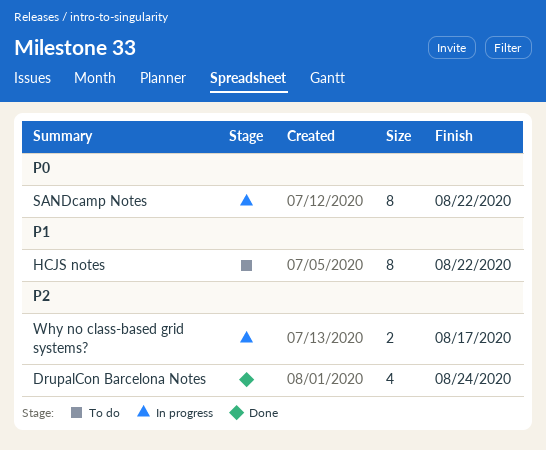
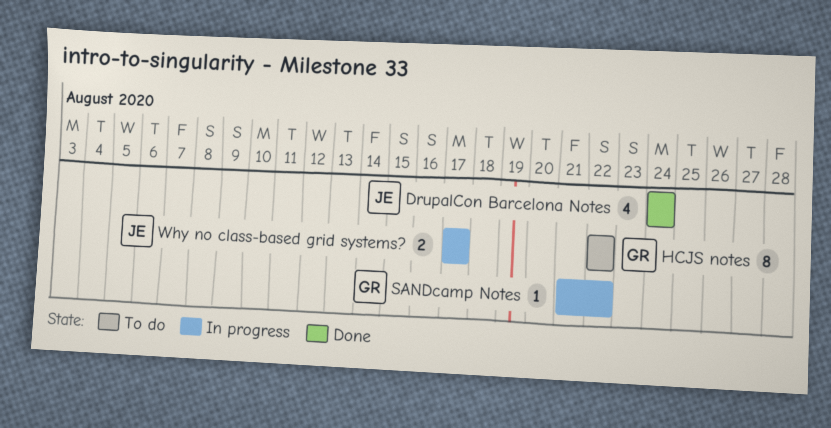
SANDcamp Notes, estimate: 8 -> 1

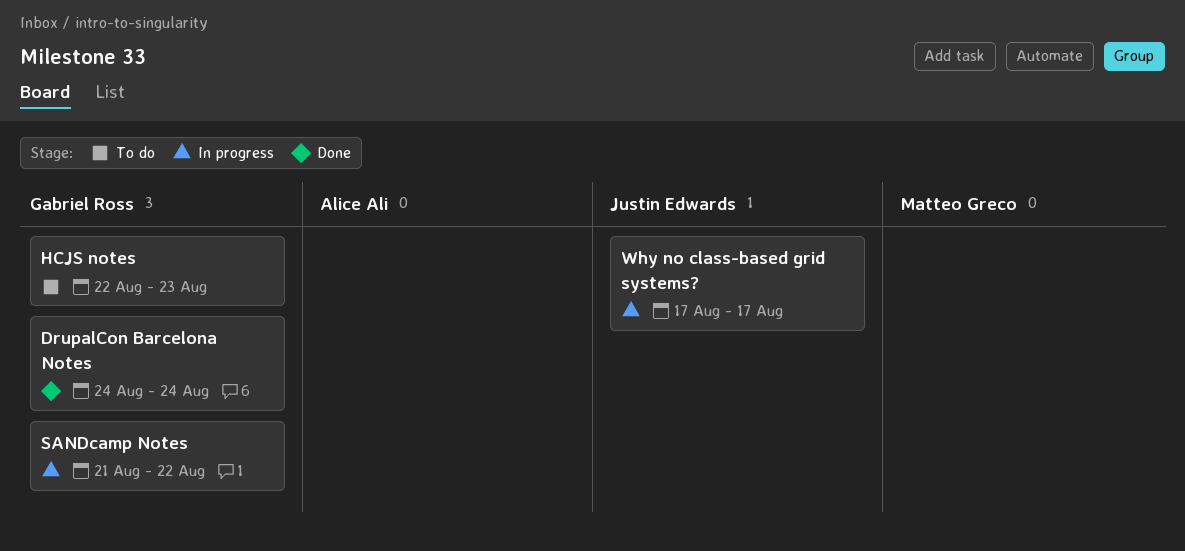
DrupalCon Barcelona Notes, owner: Justin Edwards -> Gabriel Ross
HCJS notes, due: Aug 22 -> Aug 23

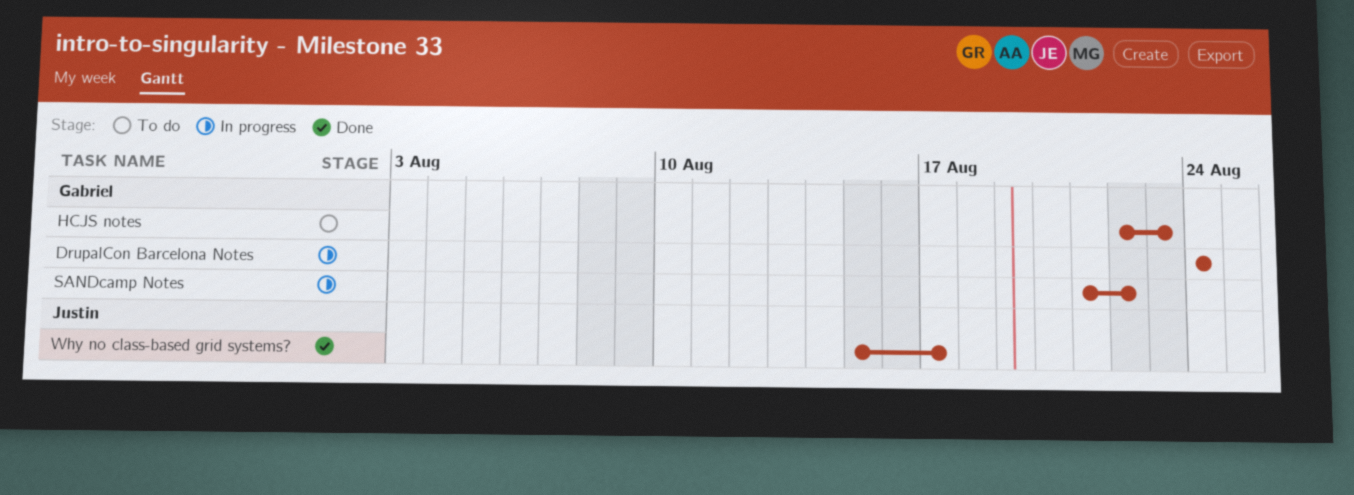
DrupalCon Barcelona Notes, status: Done -> In progress
Why no class-based grid systems?, status: In progress -> Done
Why no class-based grid systems?, start: Aug 17 -> Aug 15

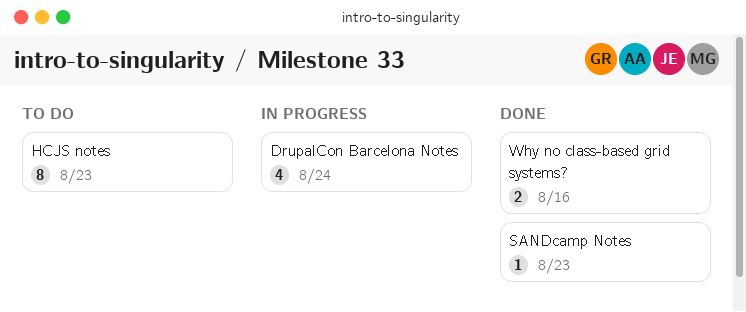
SANDcamp Notes, status: In progress -> Done
SANDcamp Notes, due: Aug 22 -> Aug 23
Why no class-based grid systems?, due: Aug 17 -> Aug 16

